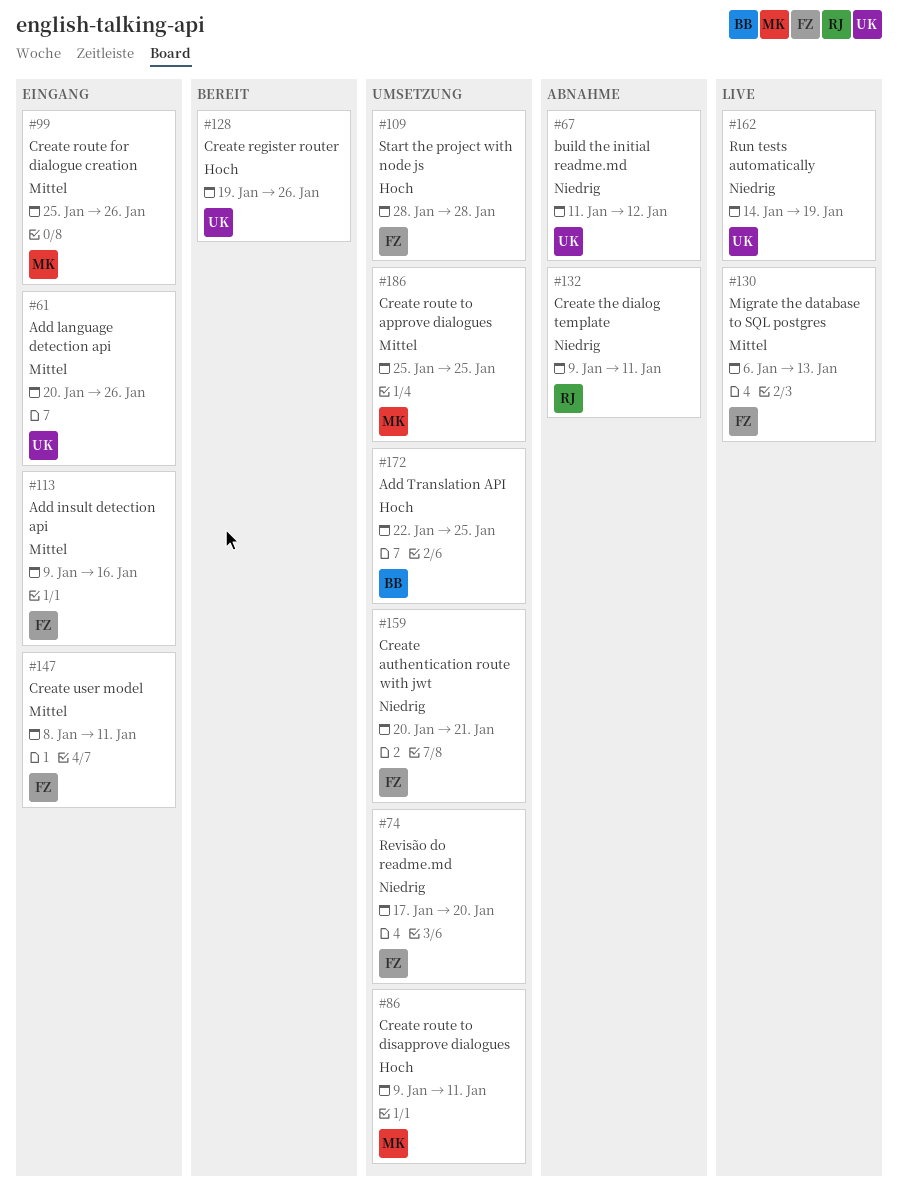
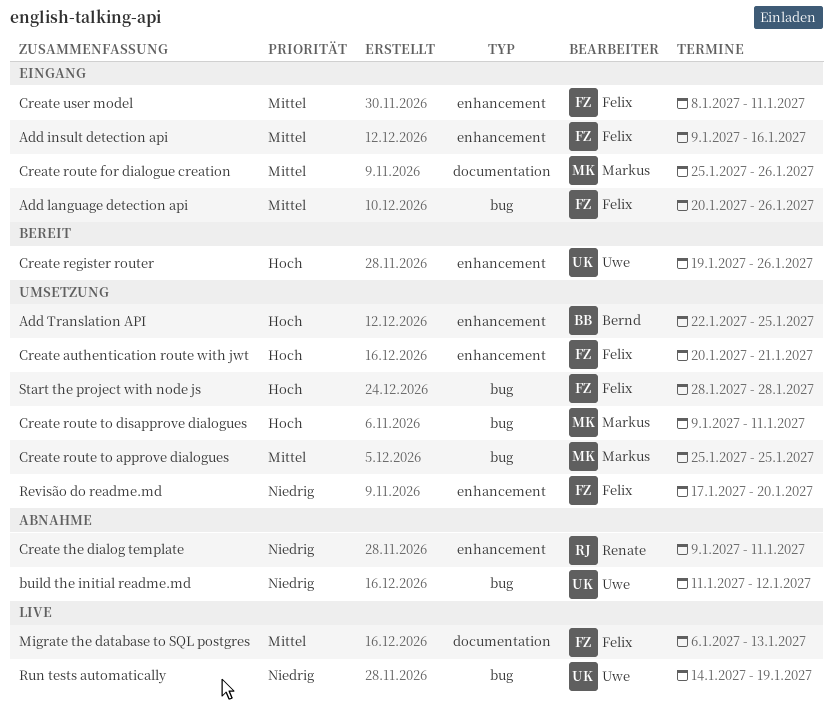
Add language detection api, owner: Uwe -> Felix
Create authentication route with jwt, priority: Niedrig -> Hoch

